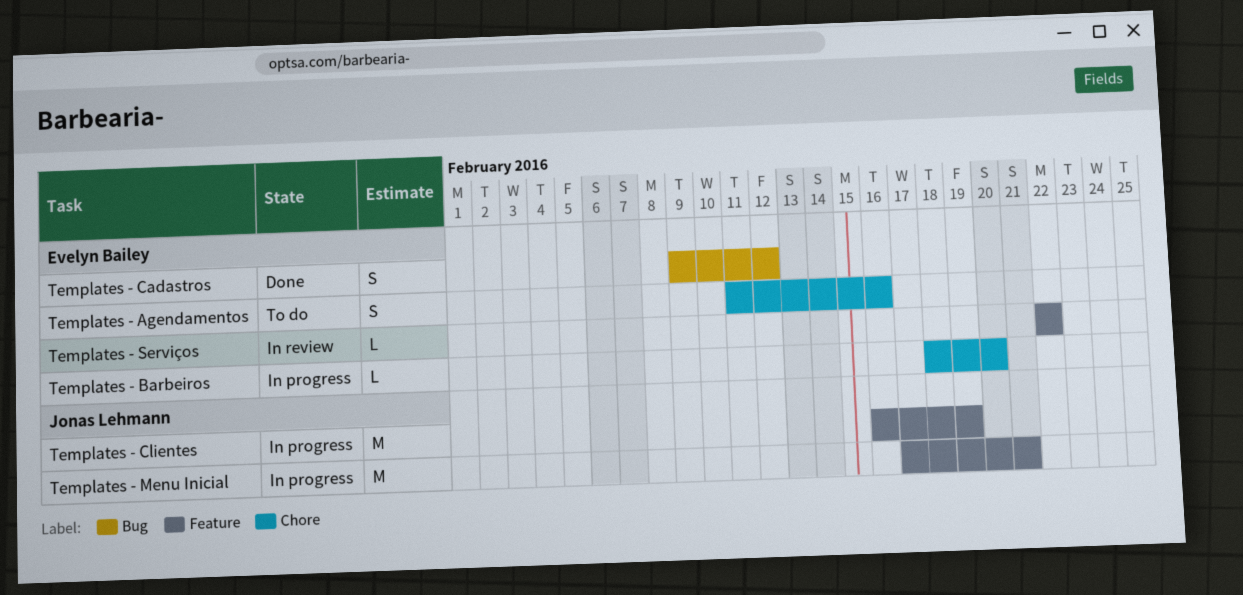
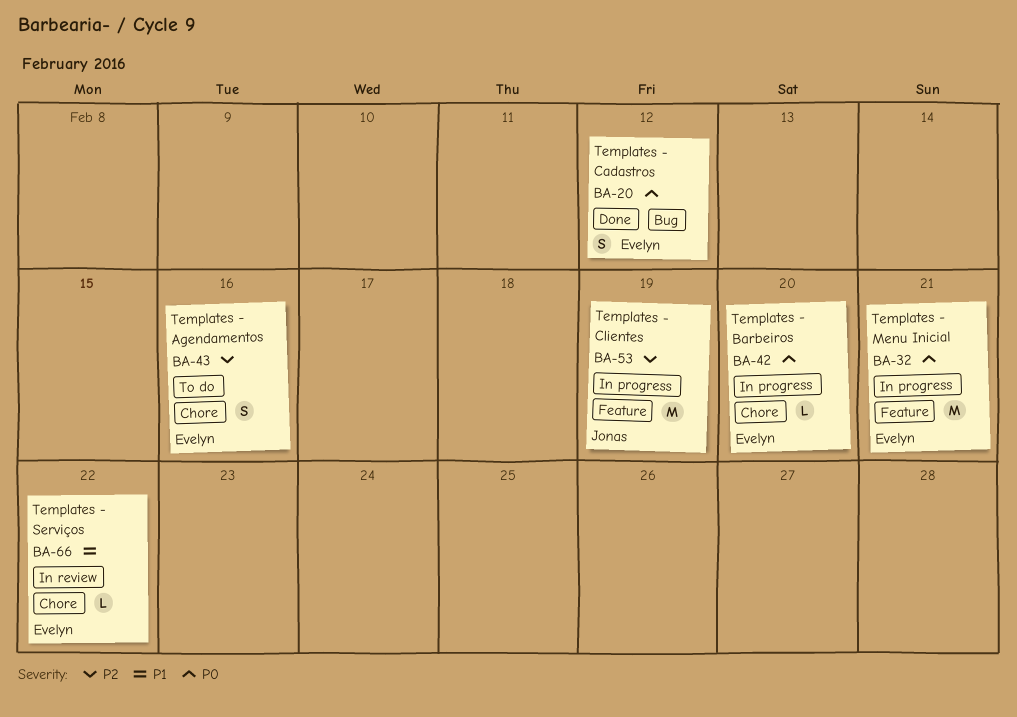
Templates - Menu Inicial, owner: Jonas Lehmann -> Evelyn Bailey
Templates - Serviços, label: Feature -> Chore

